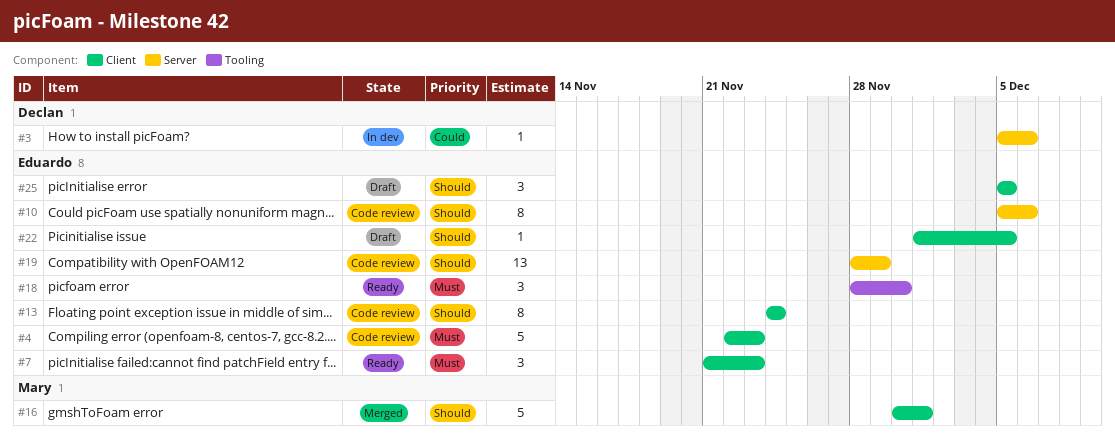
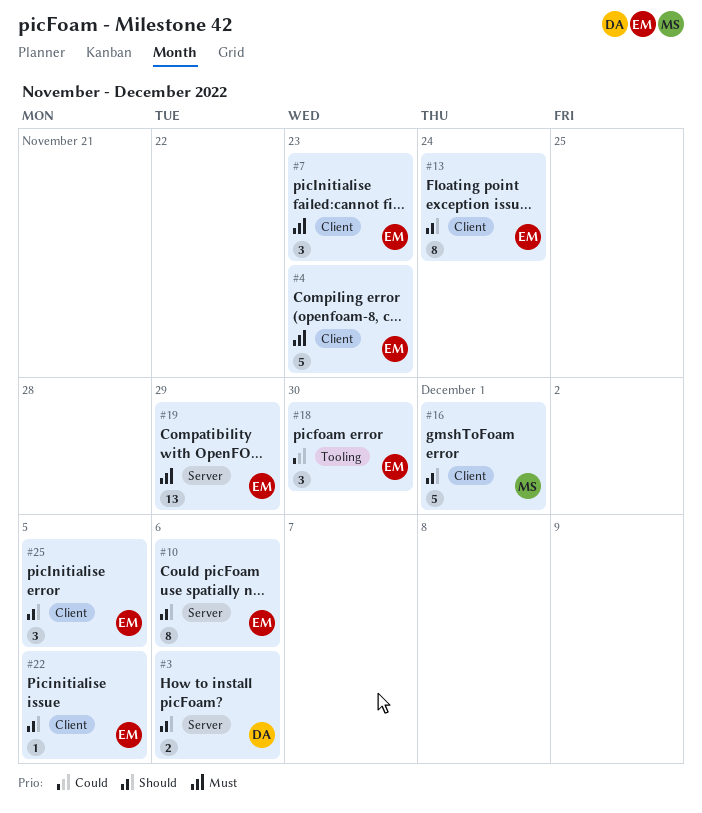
#3, priority: Could -> Should
#3, estimate: 1 -> 2
#18, priority: Must -> Could
#19, priority: Should -> Must

